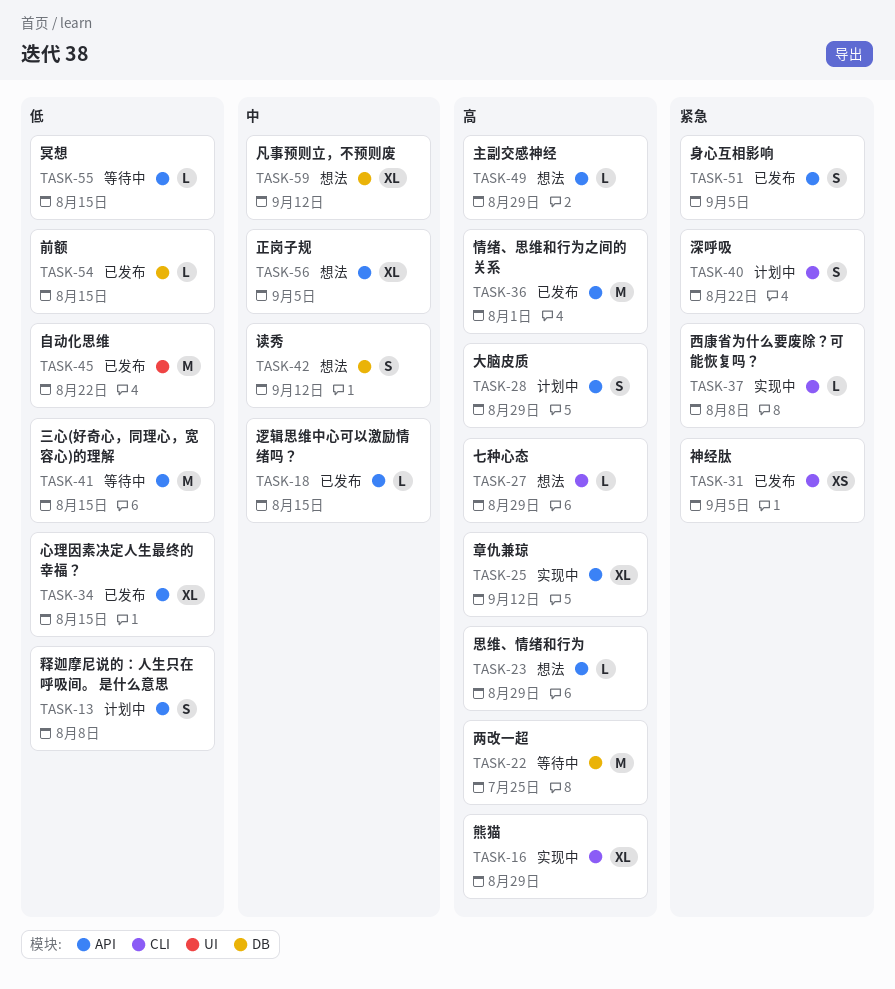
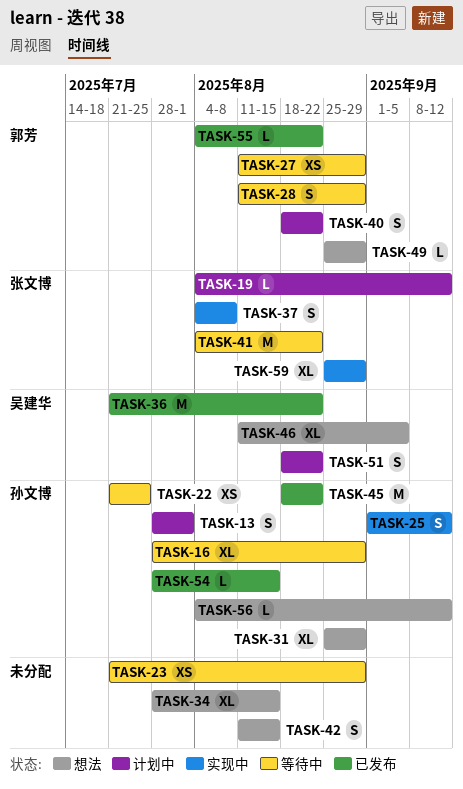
TASK-13, due: Aug 8 -> Aug 1
TASK-16, status: 实现中 -> 等待中
TASK-18: present -> none
TASK-19: none -> present
TASK-22, estimate: M -> XS
TASK-23, status: 想法 -> 等待中
TASK-23, estimate: L -> XS
TASK-25, estimate: XL -> S
TASK-27, status: 想法 -> 等待中
TASK-27, estimate: L -> XS
TASK-28, status: 计划中 -> 等待中
TASK-31, status: 已发布 -> 想法
TASK-31, estimate: XS -> XL
TASK-31, due: Sep 5 -> Aug 29
TASK-34, status: 已发布 -> 想法
TASK-36, due: Aug 1 -> Aug 22
TASK-37, estimate: L -> S
TASK-41, due: Aug 15 -> Aug 22
TASK-42, due: Sep 12 -> Aug 15
TASK-46: none -> present
TASK-51, status: 已发布 -> 计划中
TASK-51, due: Sep 5 -> Aug 22
TASK-55, status: 等待中 -> 已发布
TASK-55, due: Aug 15 -> Aug 22
TASK-56, estimate: XL -> L
TASK-56, due: Sep 5 -> Sep 12
TASK-59, status: 想法 -> 实现中
TASK-59, due: Sep 12 -> Aug 29

